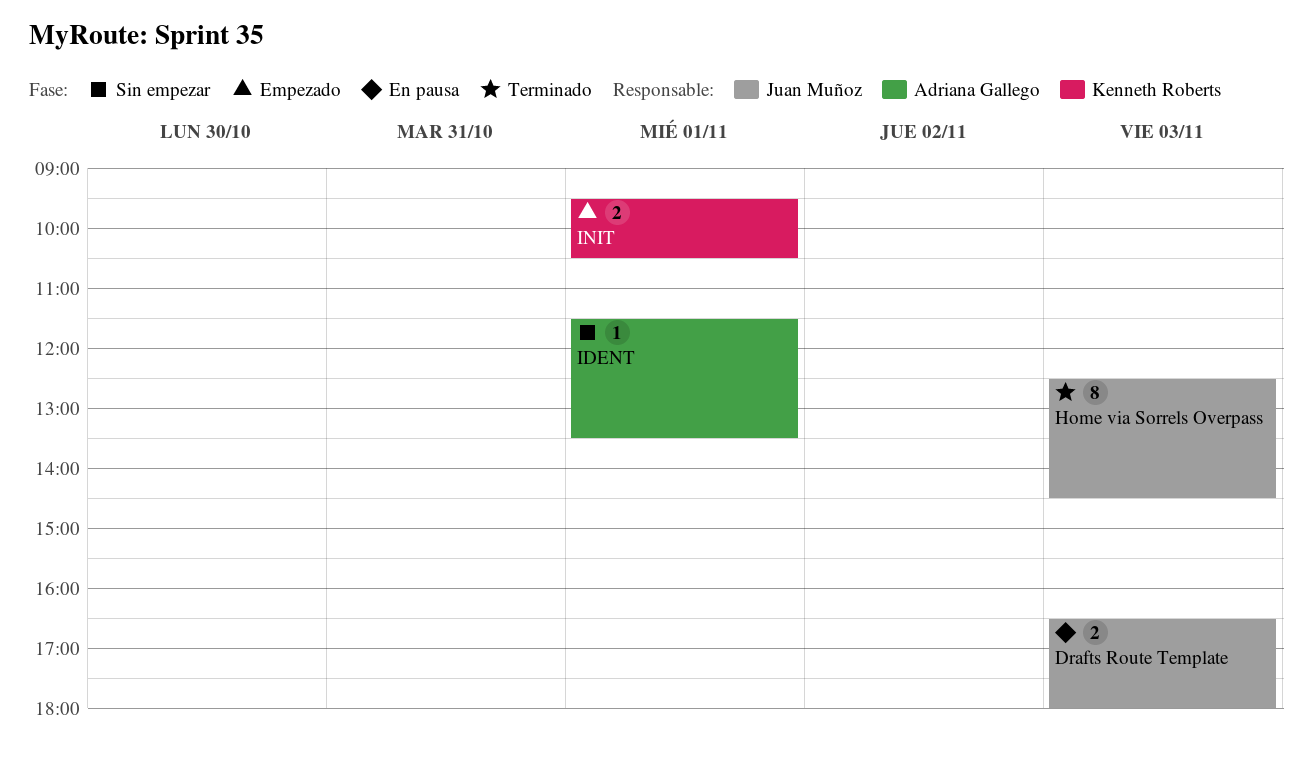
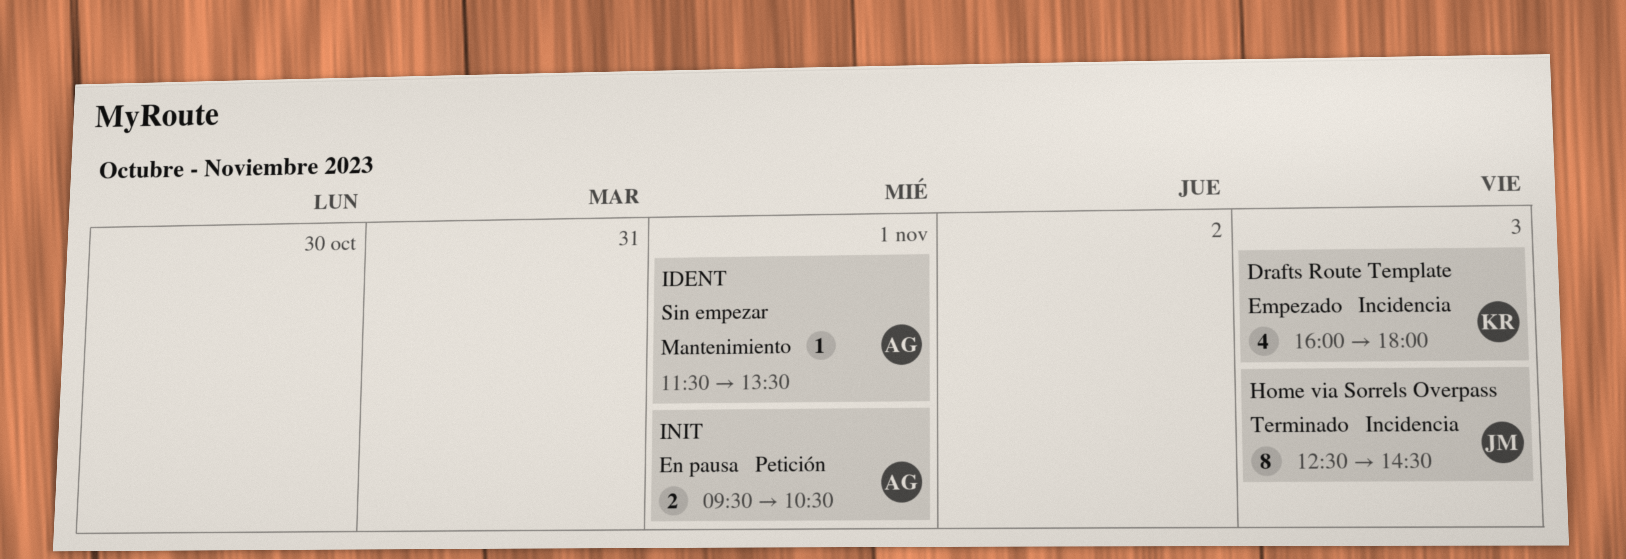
Drafts Route Template, status: En pausa -> Empezado
Drafts Route Template, owner: Juan Muñoz -> Kenneth Roberts
Drafts Route Template, estimate: 2 -> 4
Drafts Route Template, begins: 16:30 -> 16:00
INIT, status: Empezado -> En pausa
INIT, owner: Kenneth Roberts -> Adriana Gallego

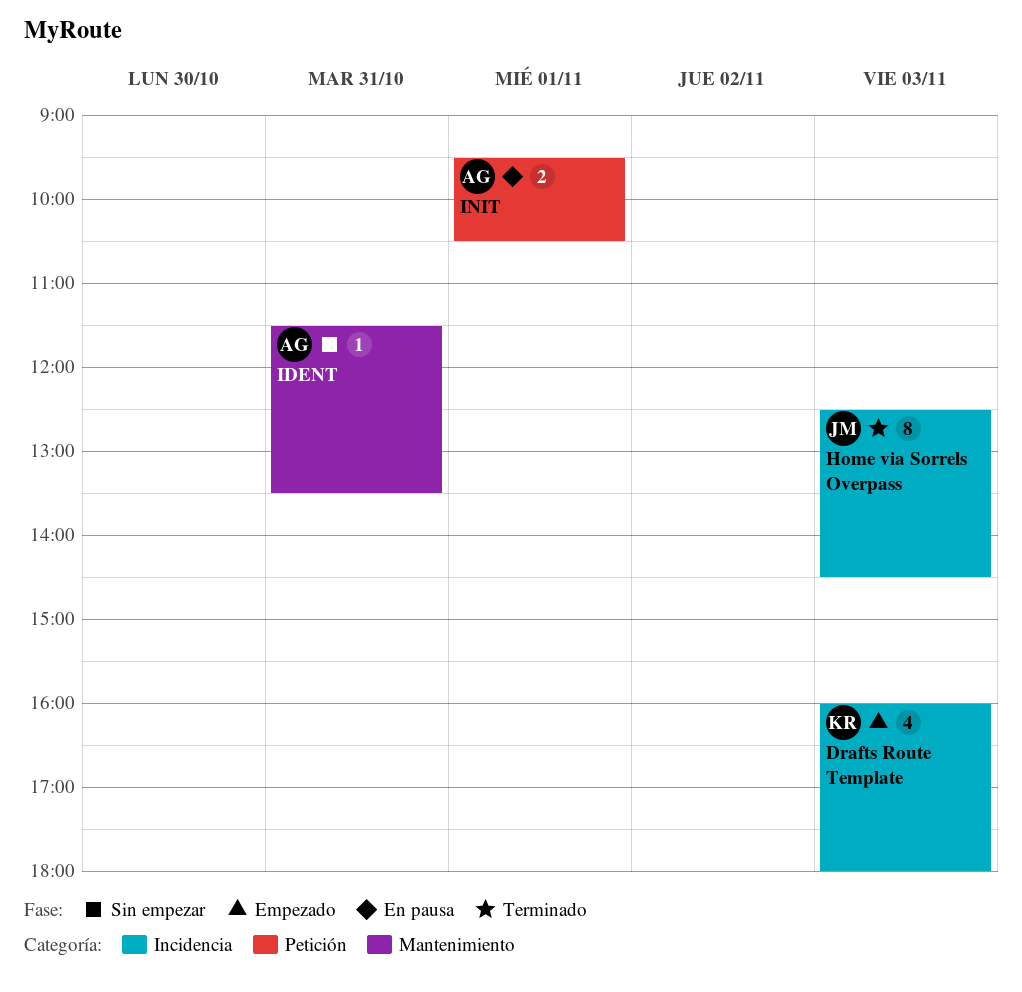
IDENT, day: Nov 1 -> Oct 31

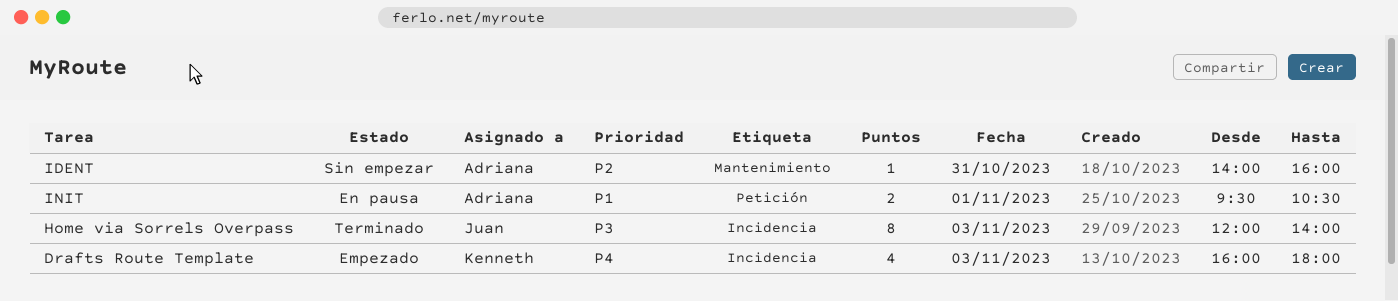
Home via Sorrels Overpass, begins: 12:30 -> 12:00
Home via Sorrels Overpass, ends: 14:30 -> 14:00
IDENT, begins: 11:30 -> 14:00
IDENT, ends: 13:30 -> 16:00

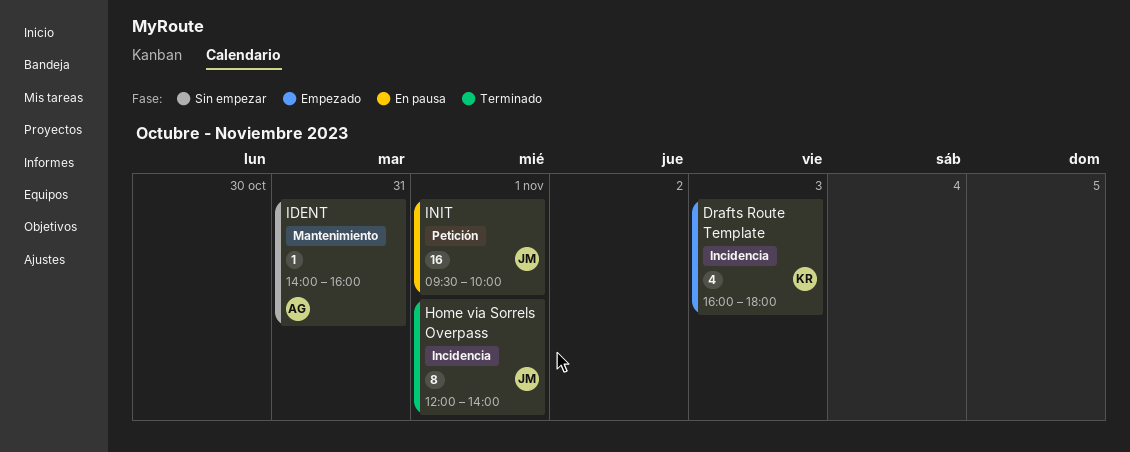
Home via Sorrels Overpass, day: Nov 3 -> Nov 1
INIT, owner: Adriana -> Juan
INIT, estimate: 2 -> 16
INIT, ends: 10:30 -> 10:00

